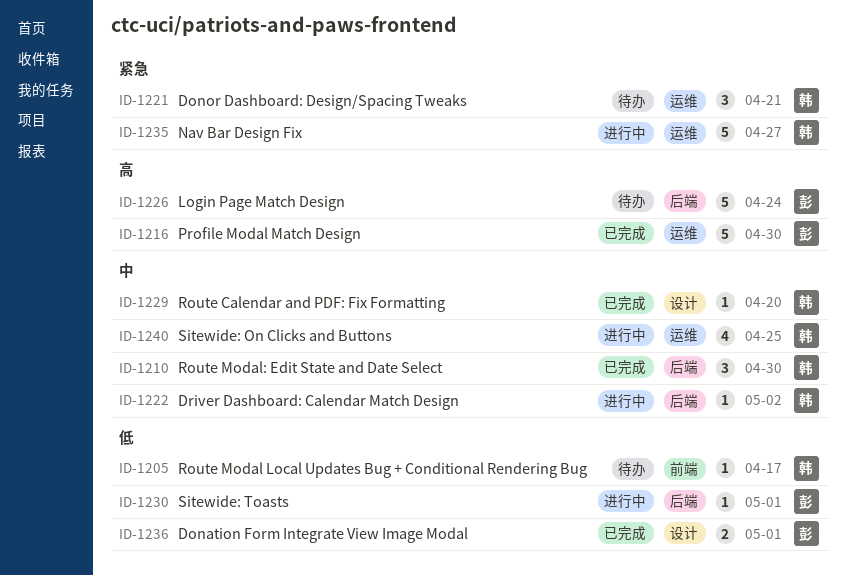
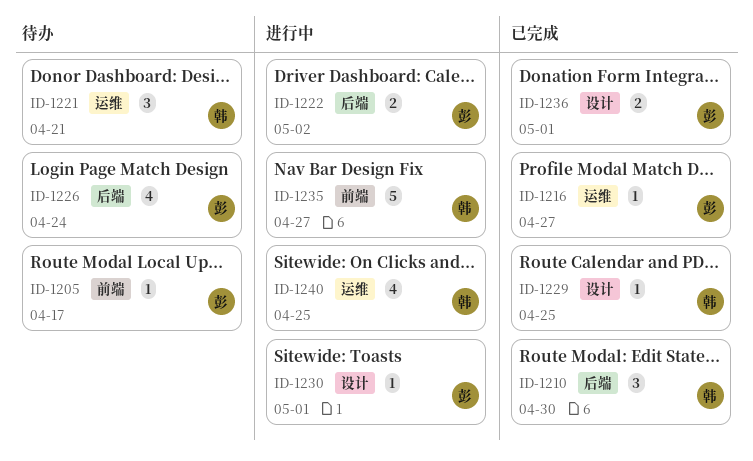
ID-1205, owner: 韩 -> 彭
ID-1216, estimate: 5 -> 1
ID-1216, due: Apr 30 -> Apr 27
ID-1222, owner: 韩 -> 彭
ID-1222, estimate: 1 -> 2
ID-1226, estimate: 5 -> 4
ID-1229, due: Apr 20 -> Apr 25
ID-1230, label: 后端 -> 设计
ID-1235, label: 运维 -> 前端

